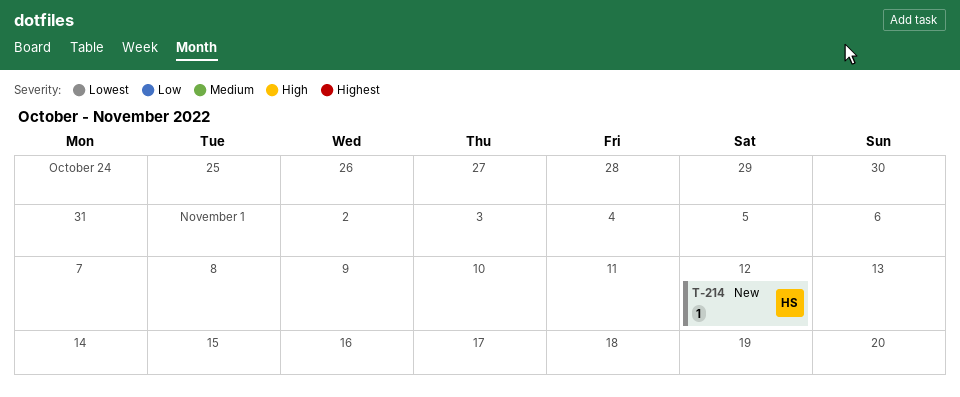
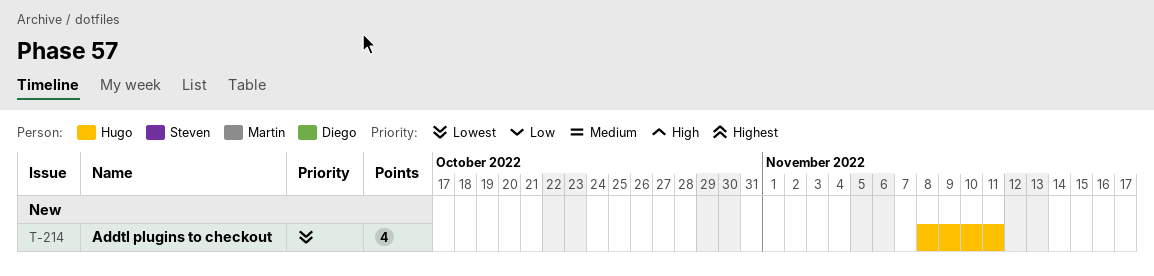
T-214, estimate: 1 -> 4
T-214, due: Nov 12 -> Nov 11

